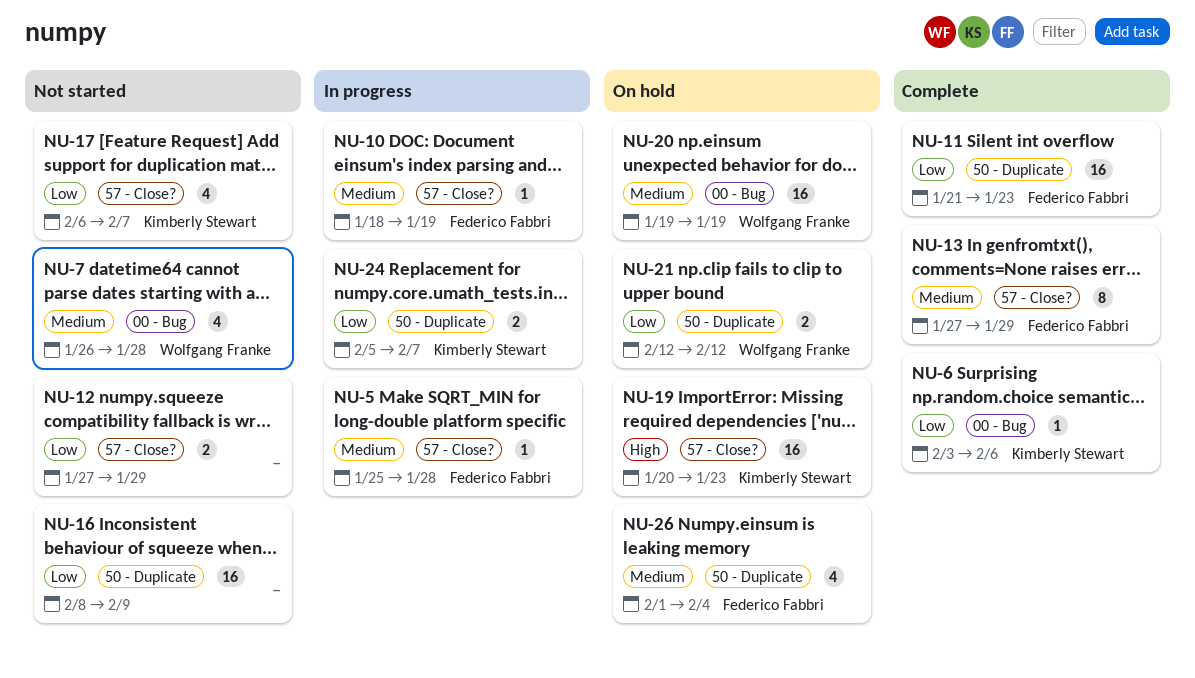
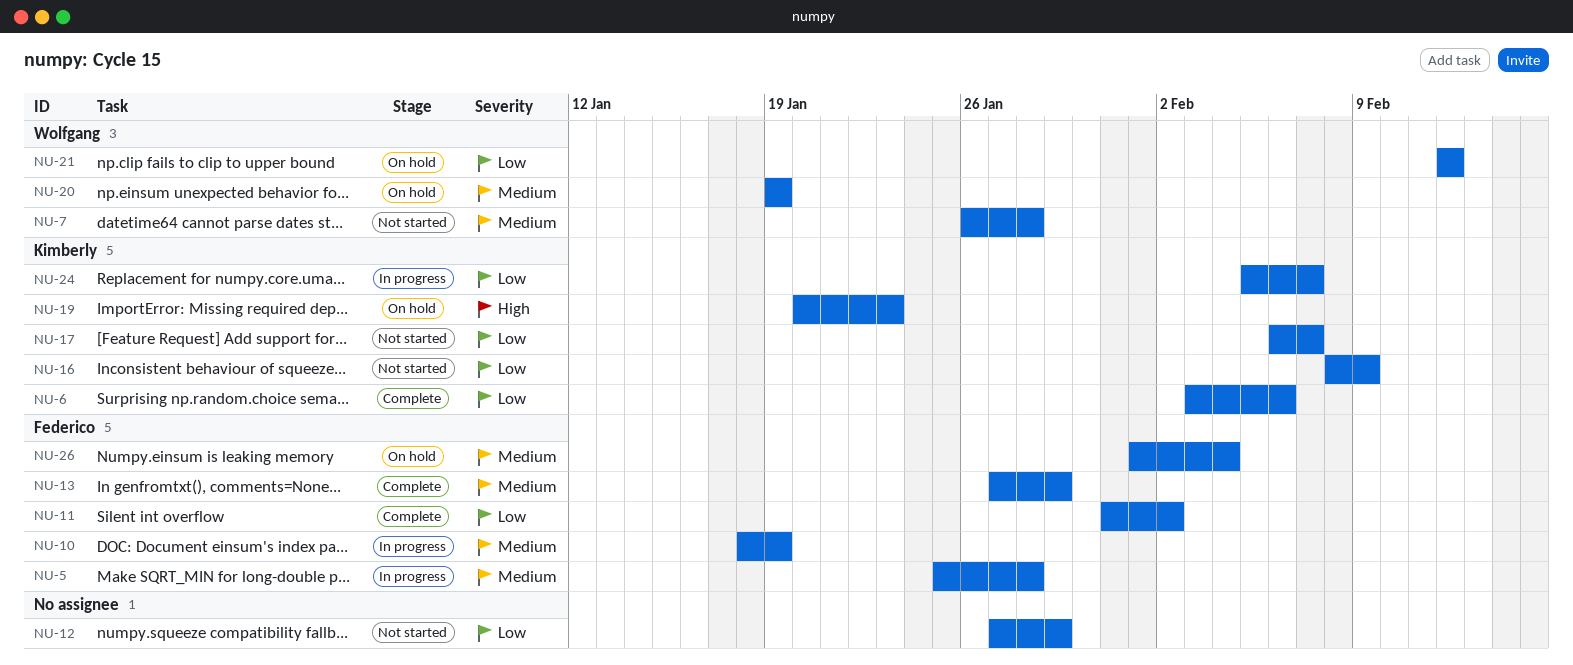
NU-11, start: Jan 21 -> Jan 31
NU-11, due: Jan 23 -> Feb 2
NU-16, owner: none -> Kimberly Stewart

